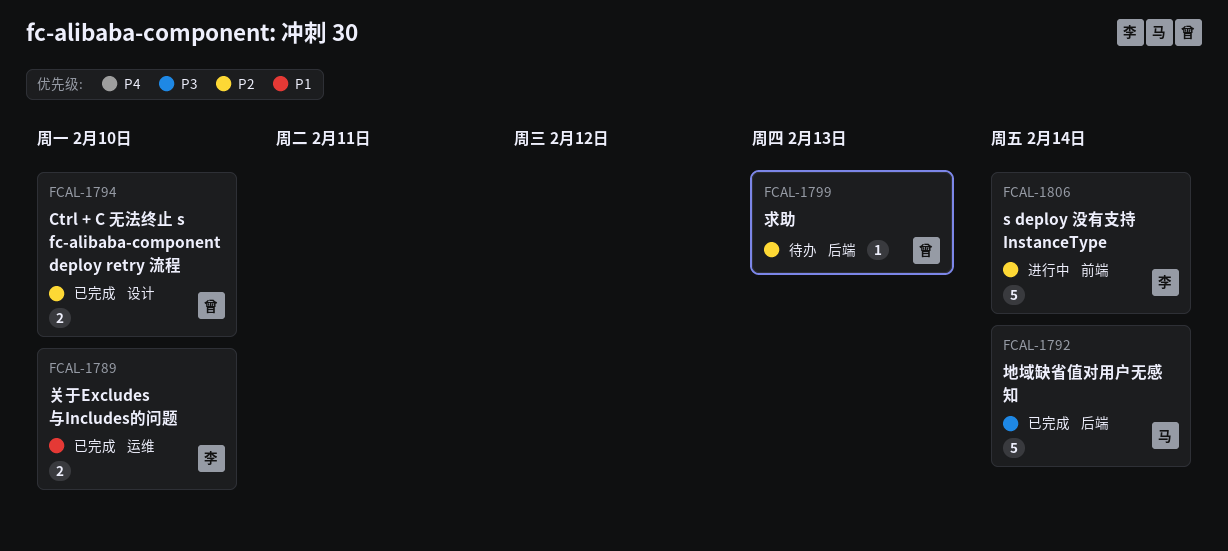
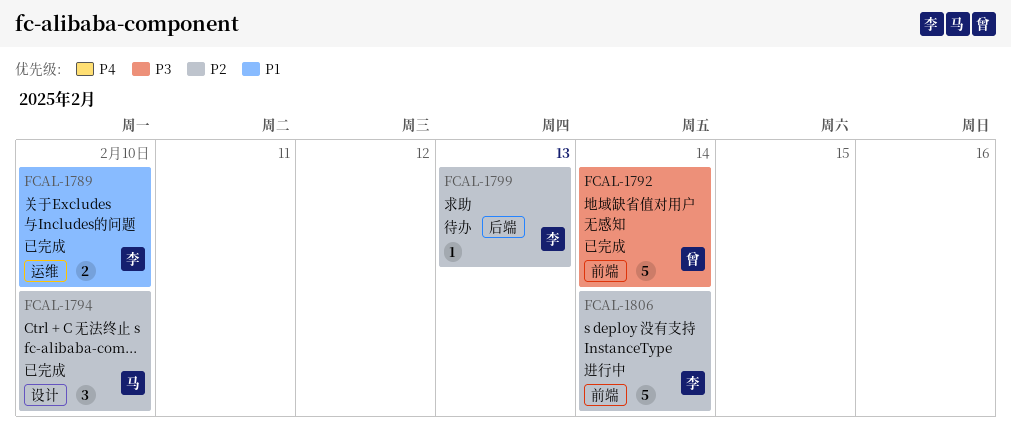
FCAL-1792, owner: 马 -> 曾
FCAL-1792, label: 后端 -> 前端
FCAL-1794, owner: 曾 -> 马
FCAL-1794, estimate: 2 -> 3
FCAL-1799, owner: 曾 -> 李

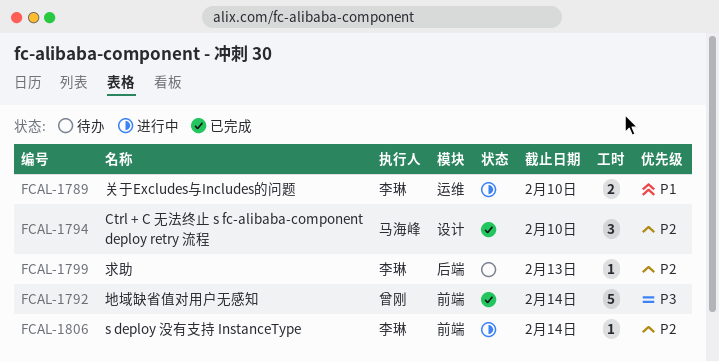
FCAL-1789, status: 已完成 -> 进行中
FCAL-1806, estimate: 5 -> 1

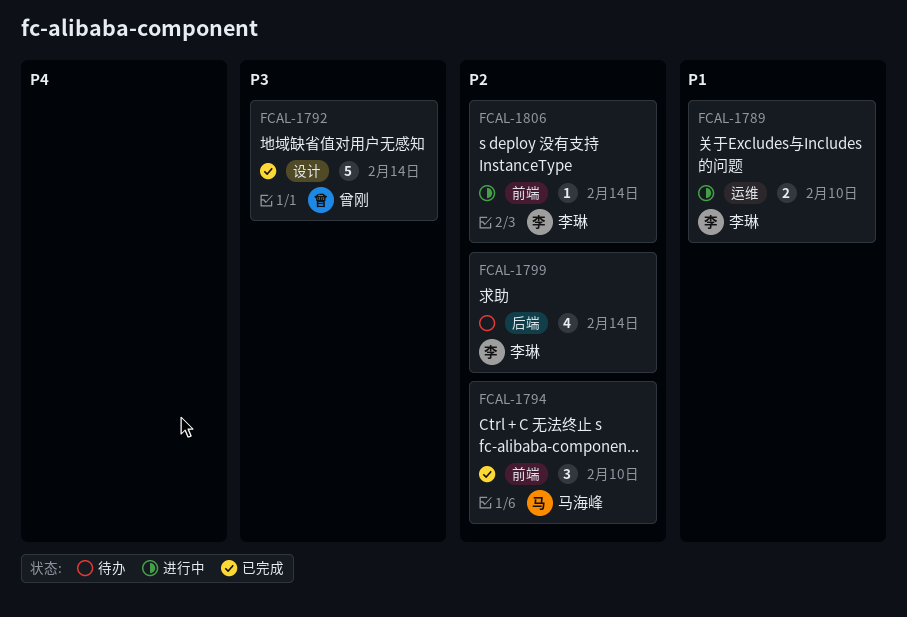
FCAL-1792, label: 前端 -> 设计
FCAL-1794, label: 设计 -> 前端
FCAL-1799, estimate: 1 -> 4
FCAL-1799, due: Feb 13 -> Feb 14

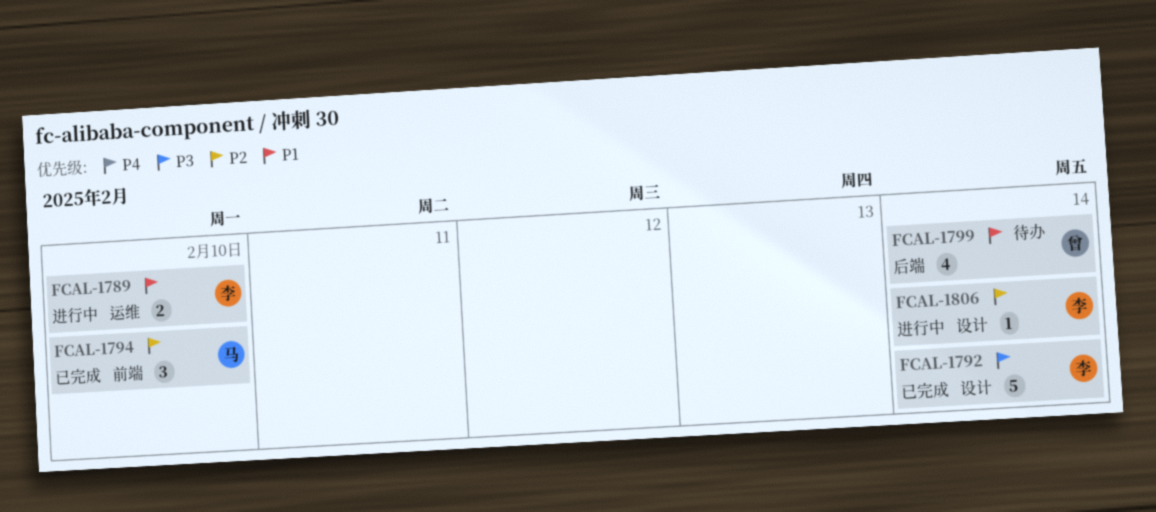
FCAL-1792, owner: 曾刚 -> 李琳
FCAL-1799, owner: 李琳 -> 曾刚
FCAL-1799, priority: P2 -> P1
FCAL-1806, label: 前端 -> 设计

